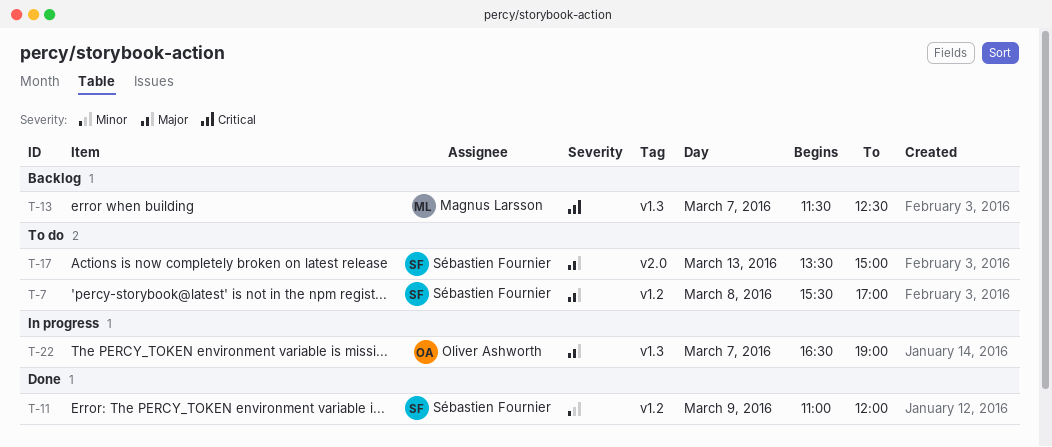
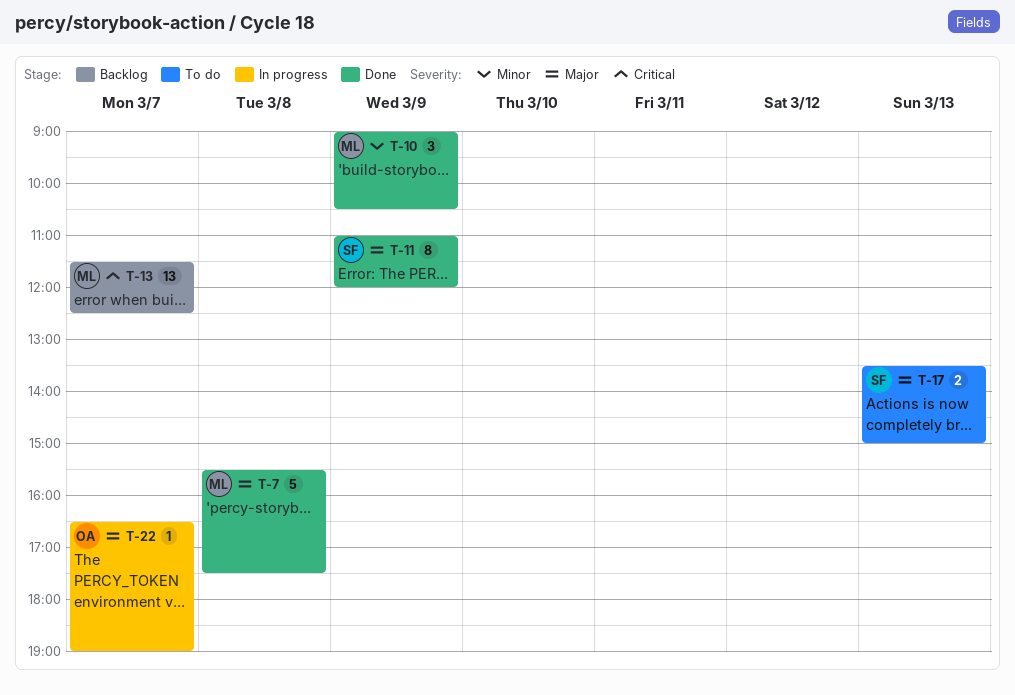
T-7, status: To do -> Done
T-7, owner: Sébastien Fournier -> Magnus Larsson
T-7, ends: 17:00 -> 17:30
T-10: none -> present
T-11, priority: Minor -> Major

